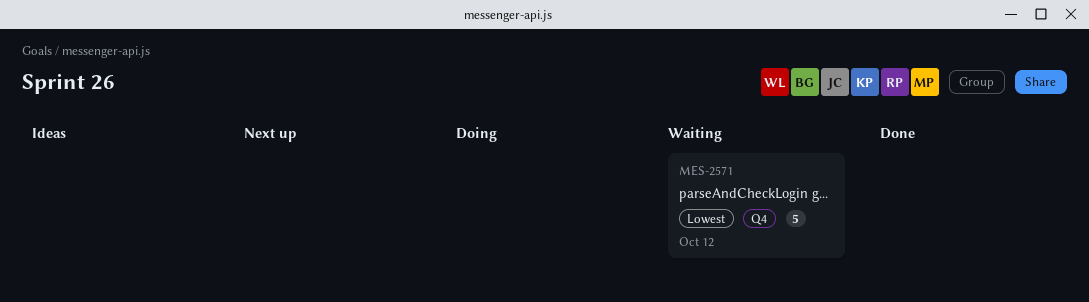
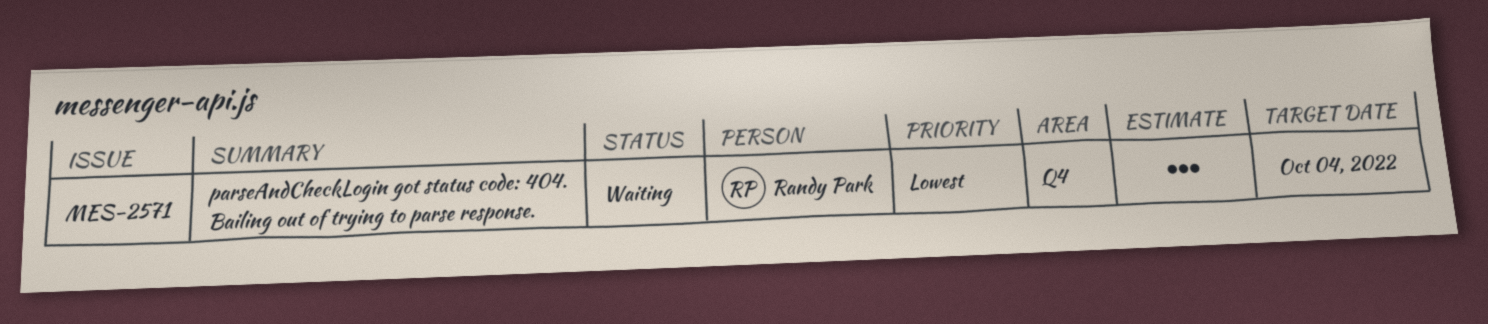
MES-2571, estimate: 5 -> 3
MES-2571, due: Oct 12 -> Oct 4

